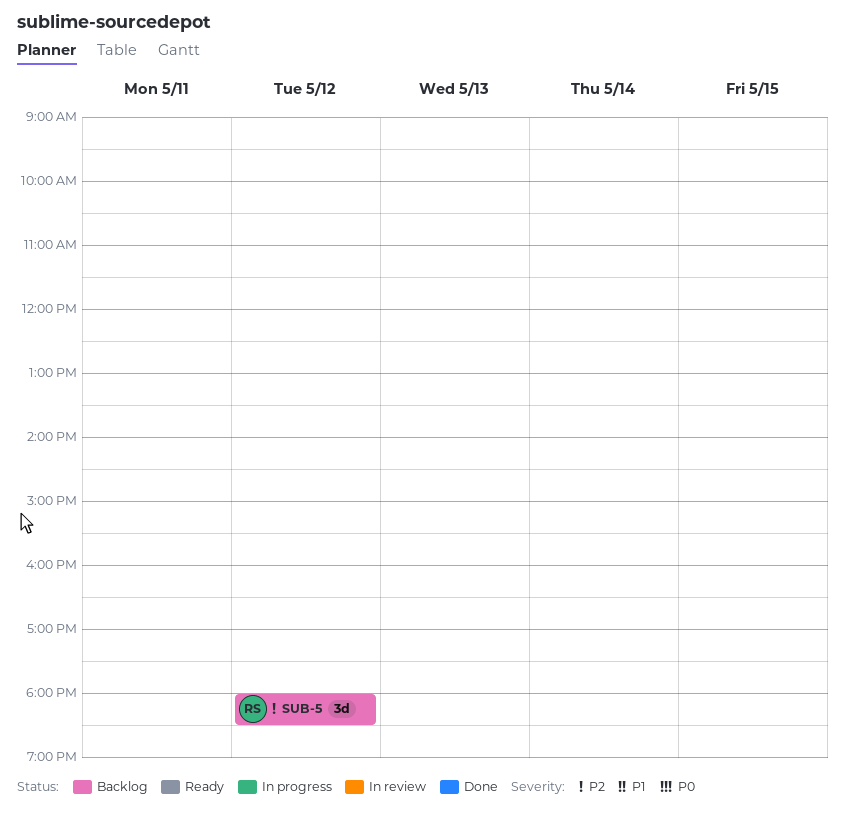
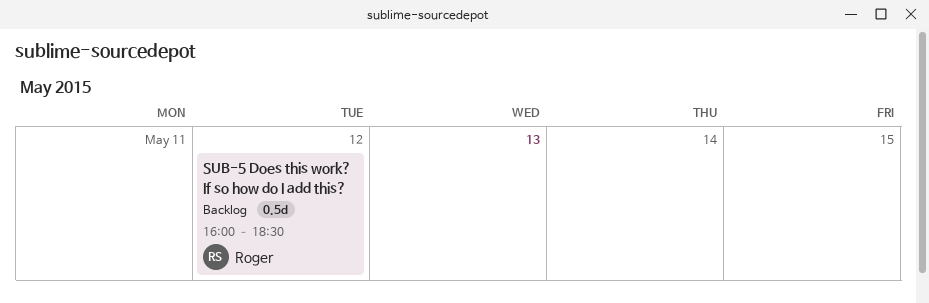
SUB-5, estimate: 3d -> 0.5d
SUB-5, begins: 18:00 -> 16:00

